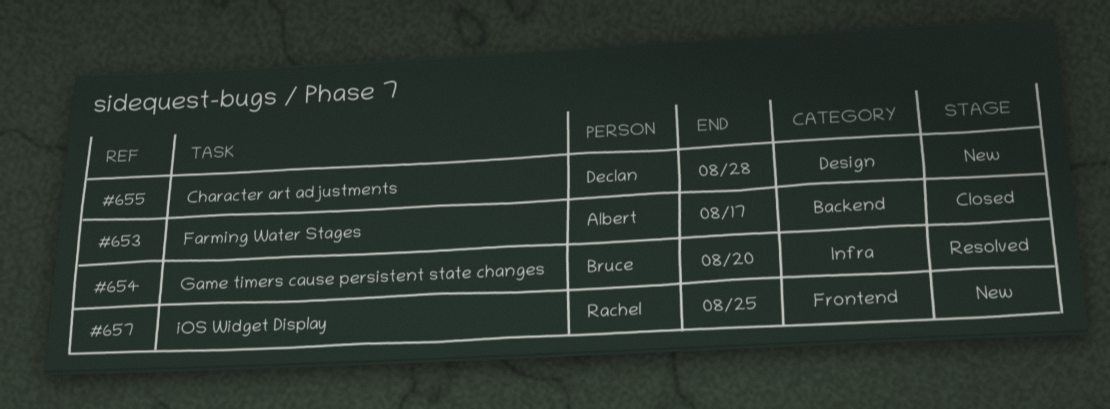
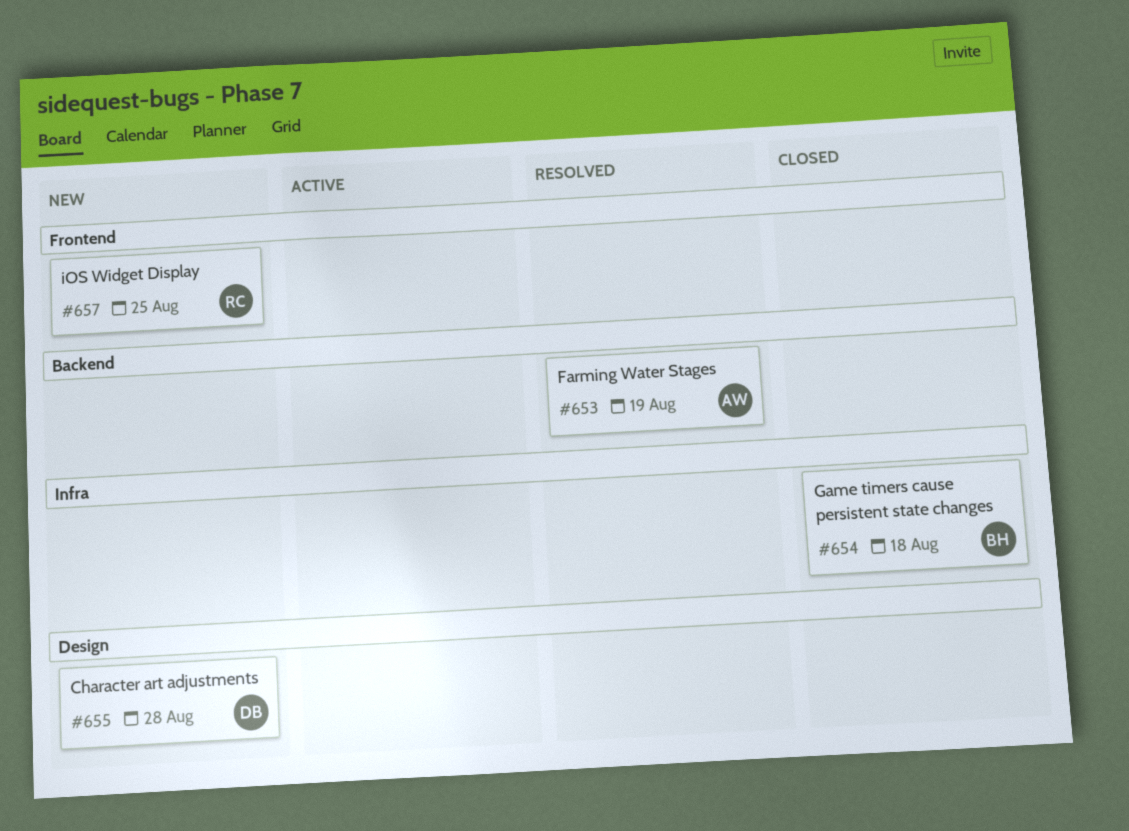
#653, status: Closed -> Resolved
#653, due: Aug 17 -> Aug 19
#654, status: Resolved -> Closed
#654, due: Aug 20 -> Aug 18

